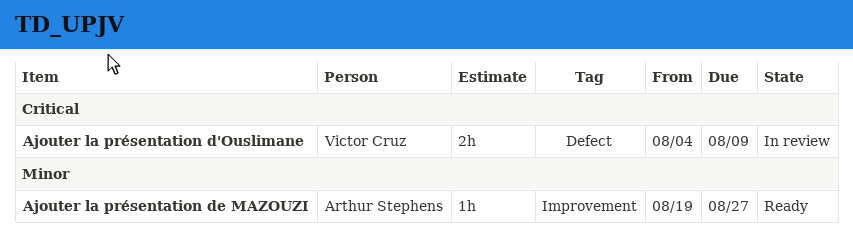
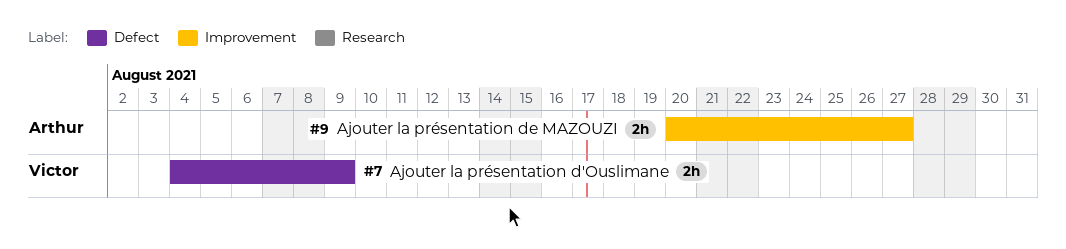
Ajouter la présentation de MAZOUZI, estimate: 1h -> 2h
Ajouter la présentation de MAZOUZI, start: Aug 19 -> Aug 20

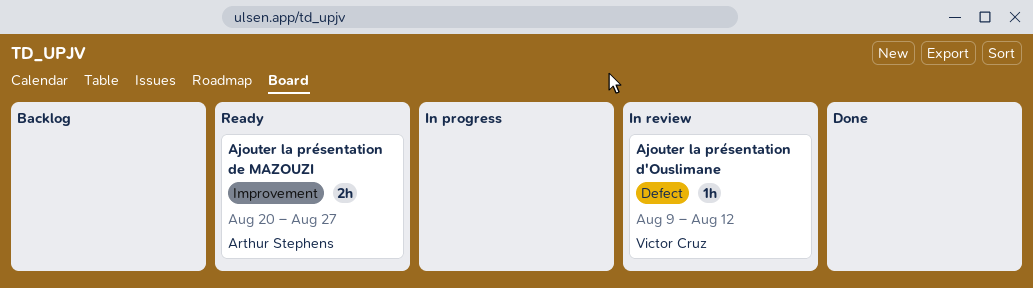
Ajouter la présentation d'Ouslimane, estimate: 2h -> 1h
Ajouter la présentation d'Ouslimane, start: Aug 4 -> Aug 9
Ajouter la présentation d'Ouslimane, due: Aug 9 -> Aug 12

